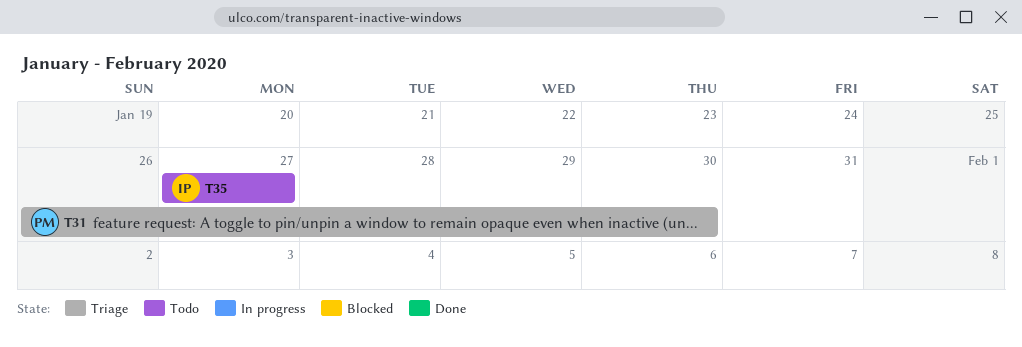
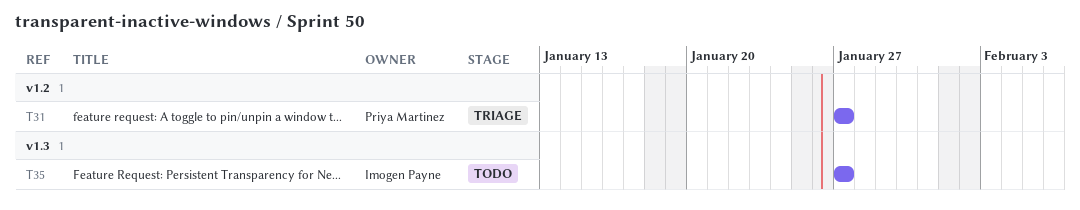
T31, start: Jan 26 -> Jan 27
T31, due: Jan 30 -> Jan 27

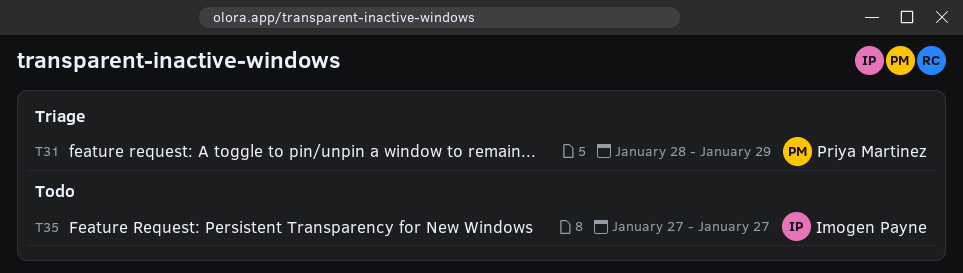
T31, start: Jan 27 -> Jan 28
T31, due: Jan 27 -> Jan 29

